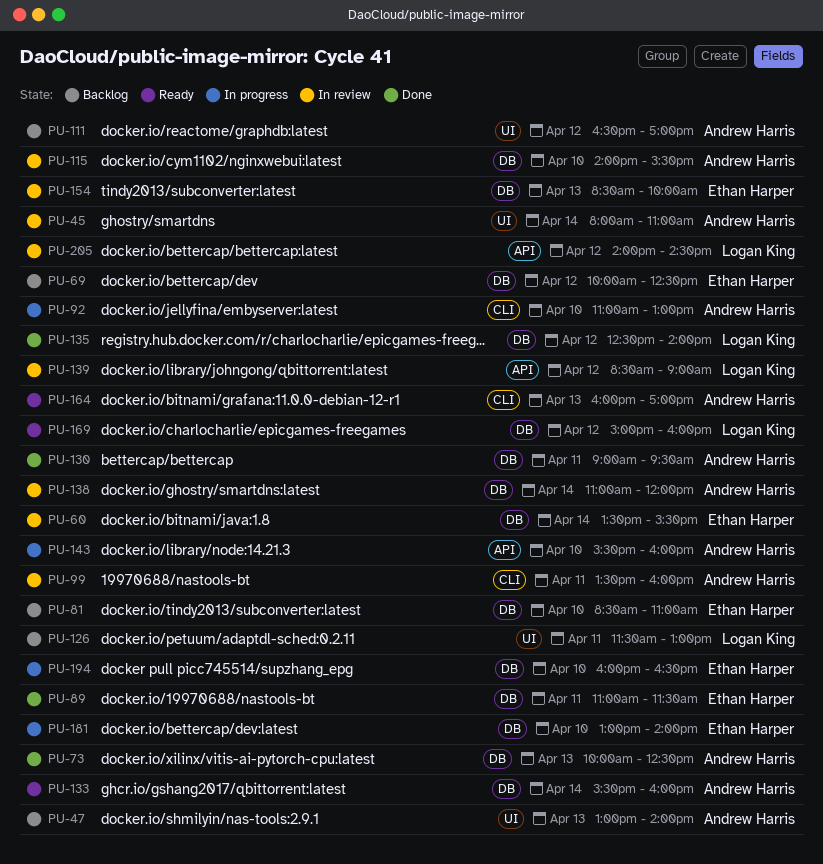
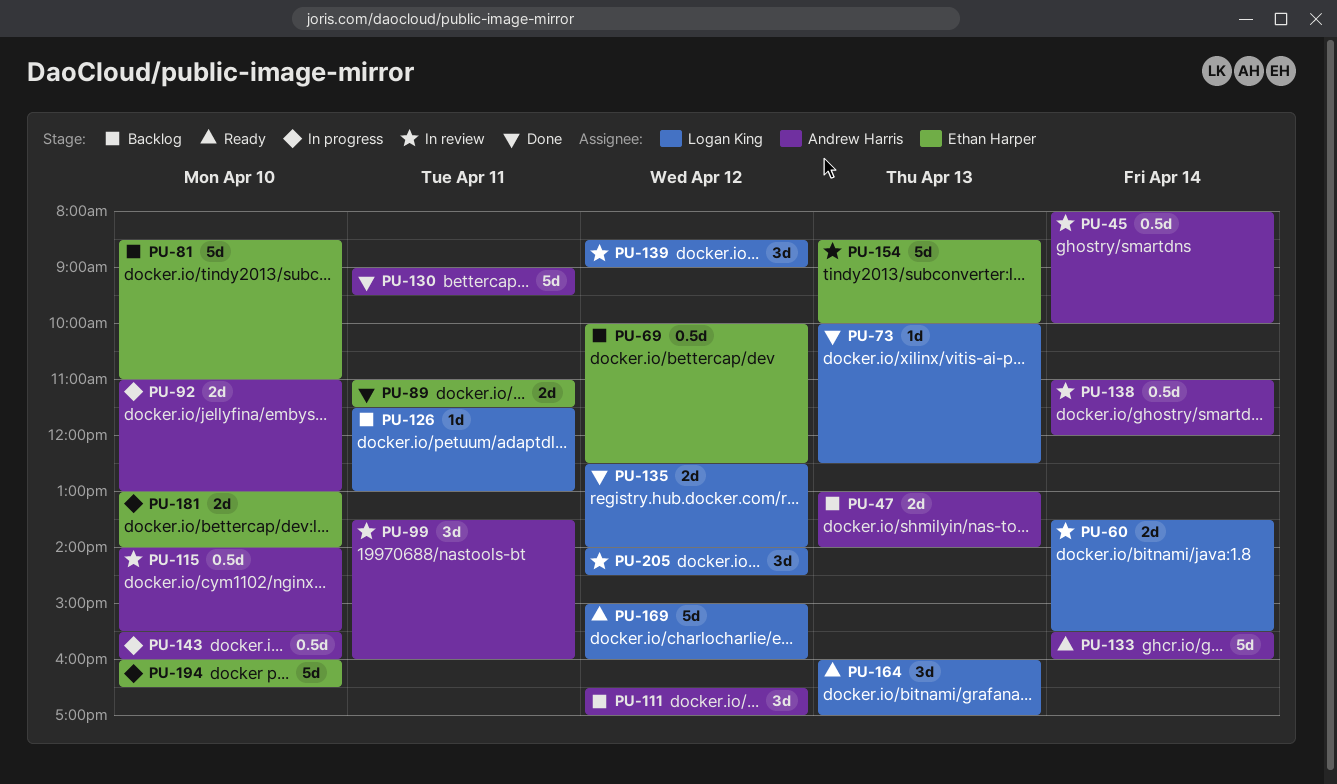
PU-45, ends: 11:00 -> 10:00
PU-60, owner: Ethan Harper -> Logan King
PU-73, owner: Andrew Harris -> Logan King
PU-164, owner: Andrew Harris -> Logan King

